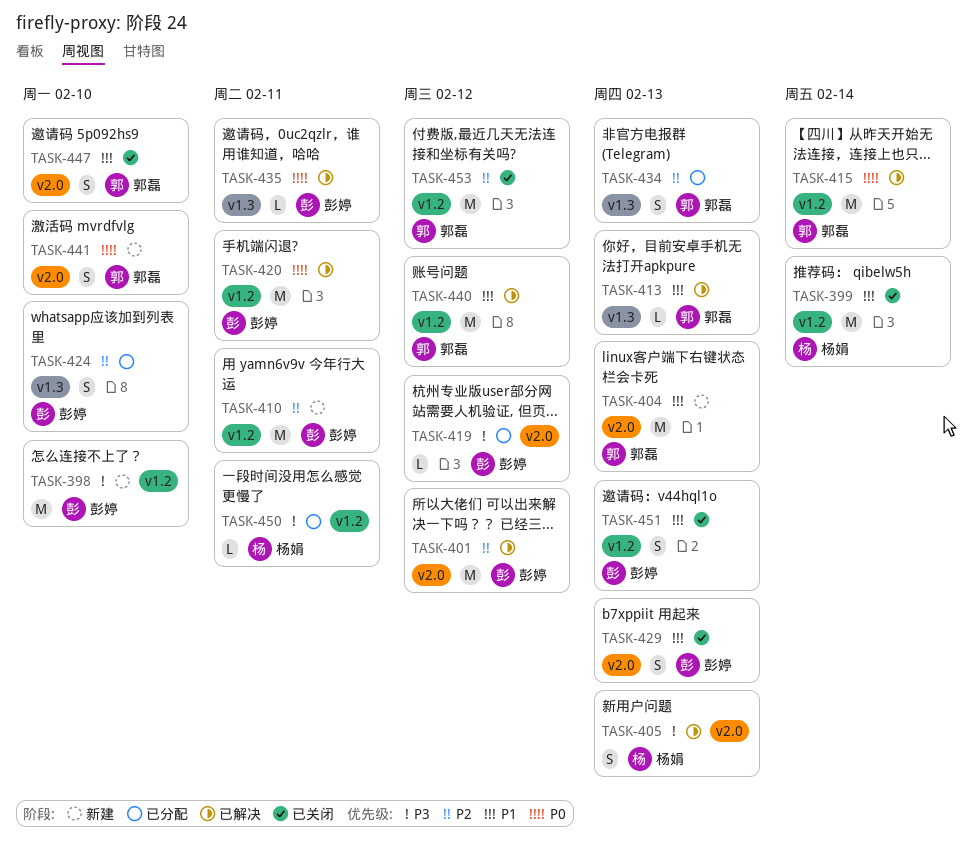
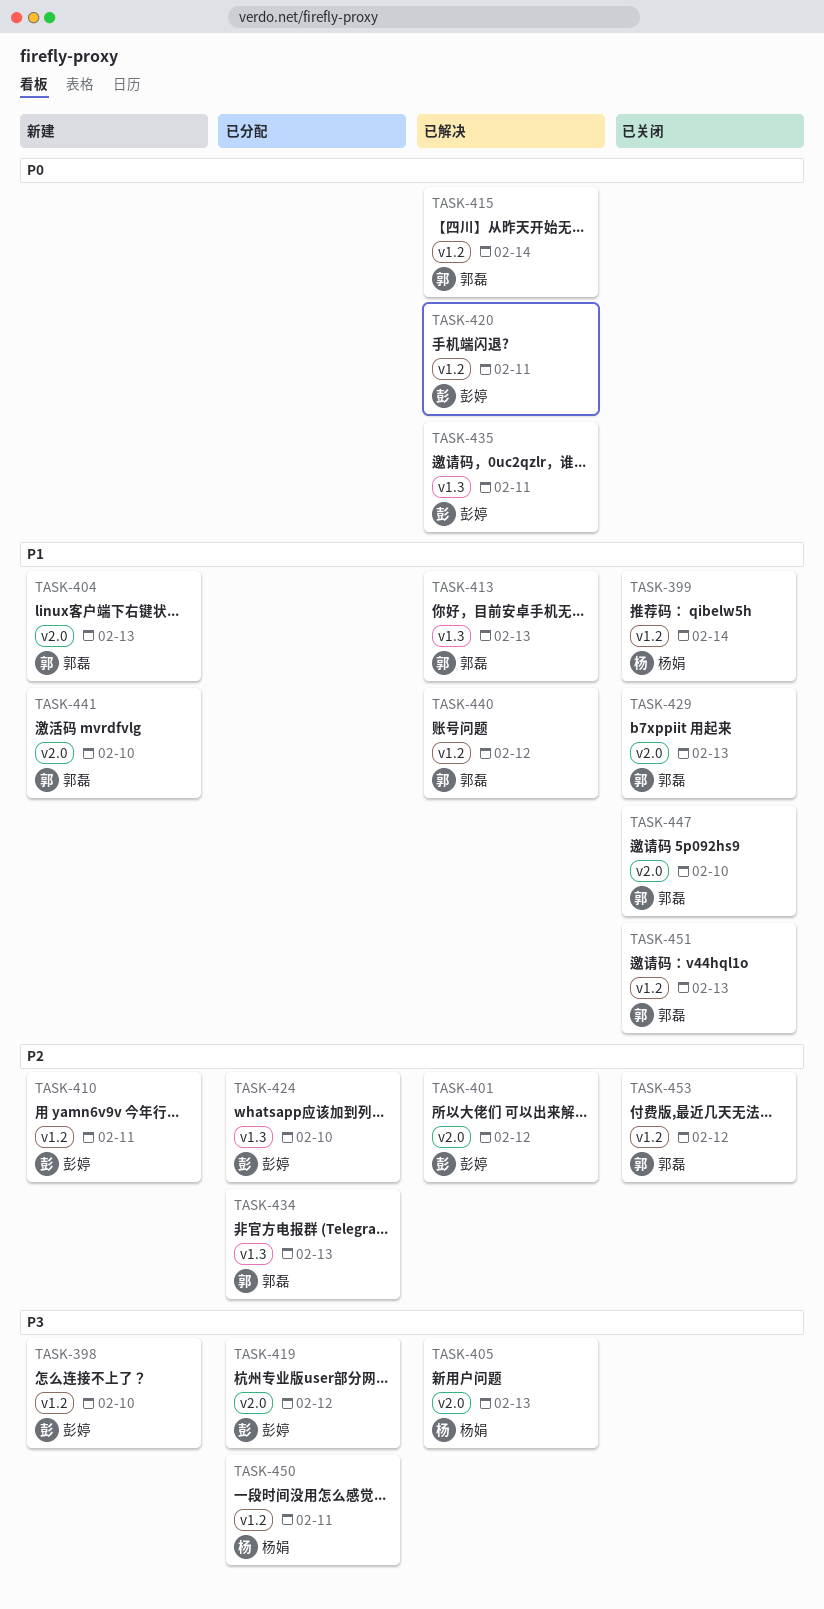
TASK-429, owner: 彭婷 -> 郭磊
TASK-441, priority: P0 -> P1
TASK-451, owner: 彭婷 -> 郭磊

